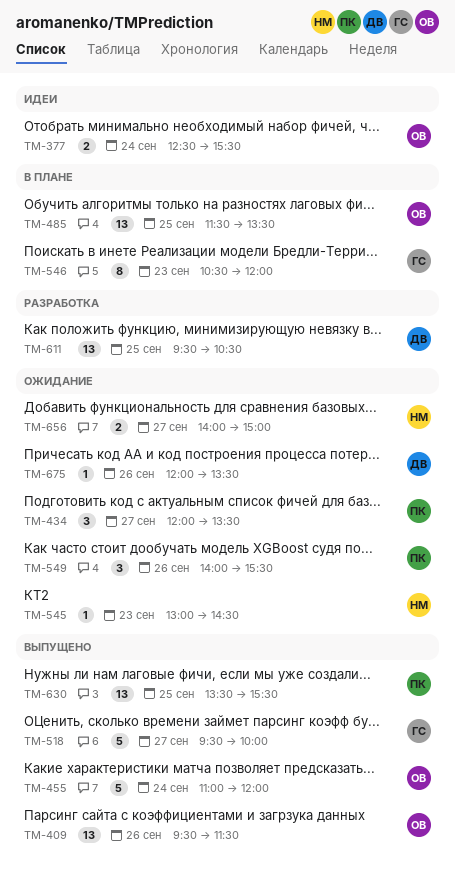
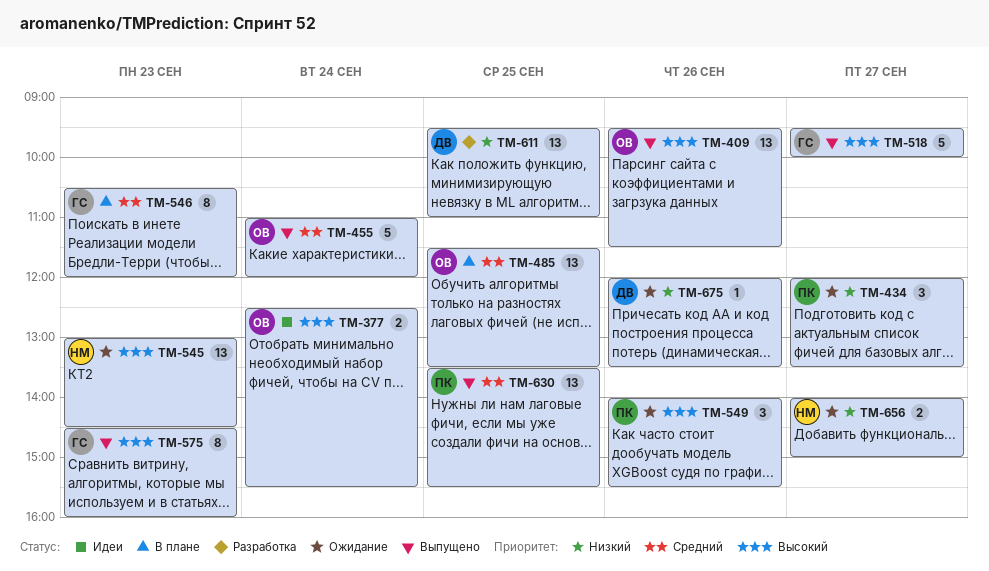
TM-545, estimate: 1 -> 13
TM-575: none -> present
TM-611, ends: 10:30 -> 11:00

